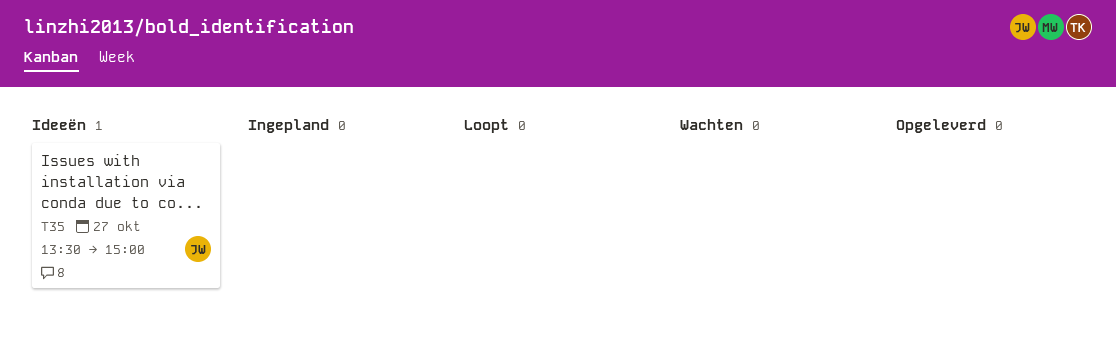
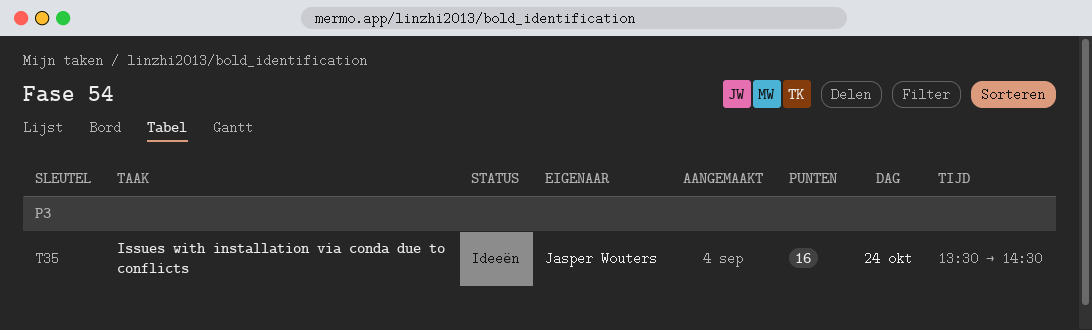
T35, day: Oct 27 -> Oct 24
T35, ends: 15:00 -> 14:30

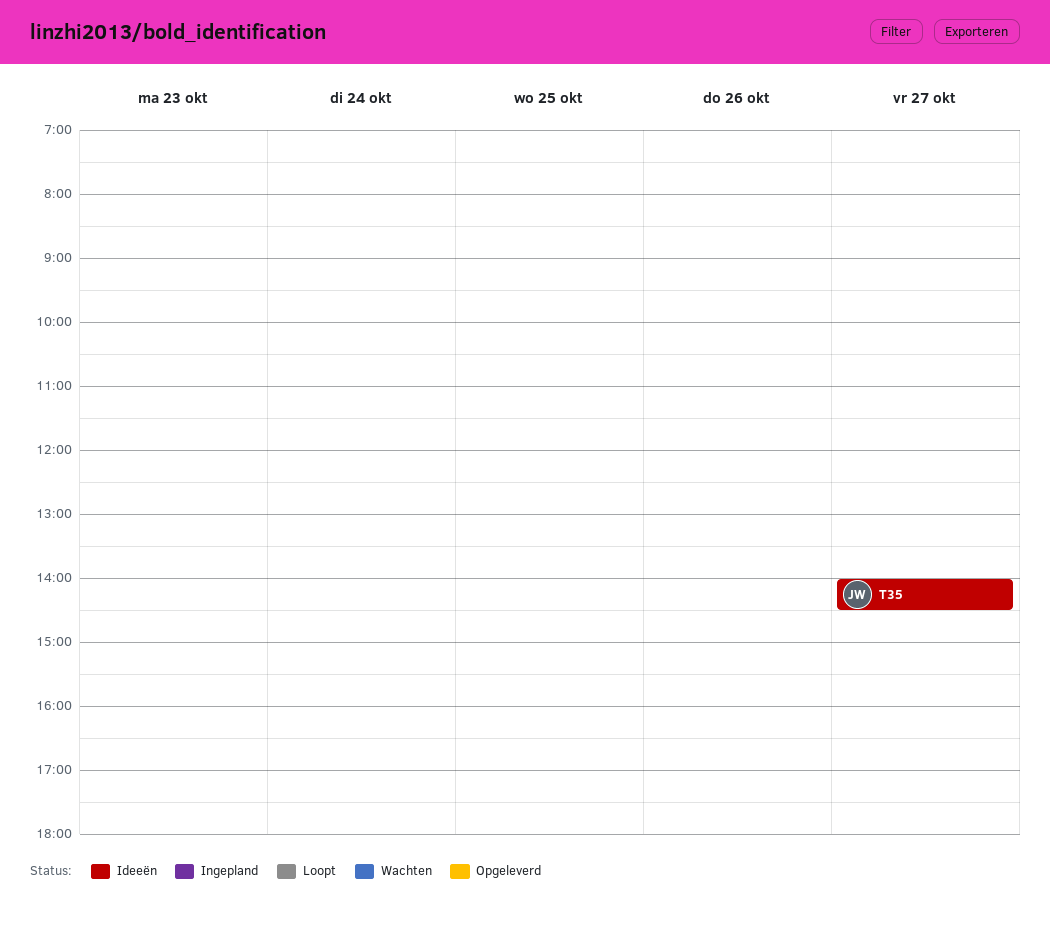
T35, day: Oct 24 -> Oct 27
T35, begins: 13:30 -> 14:00

